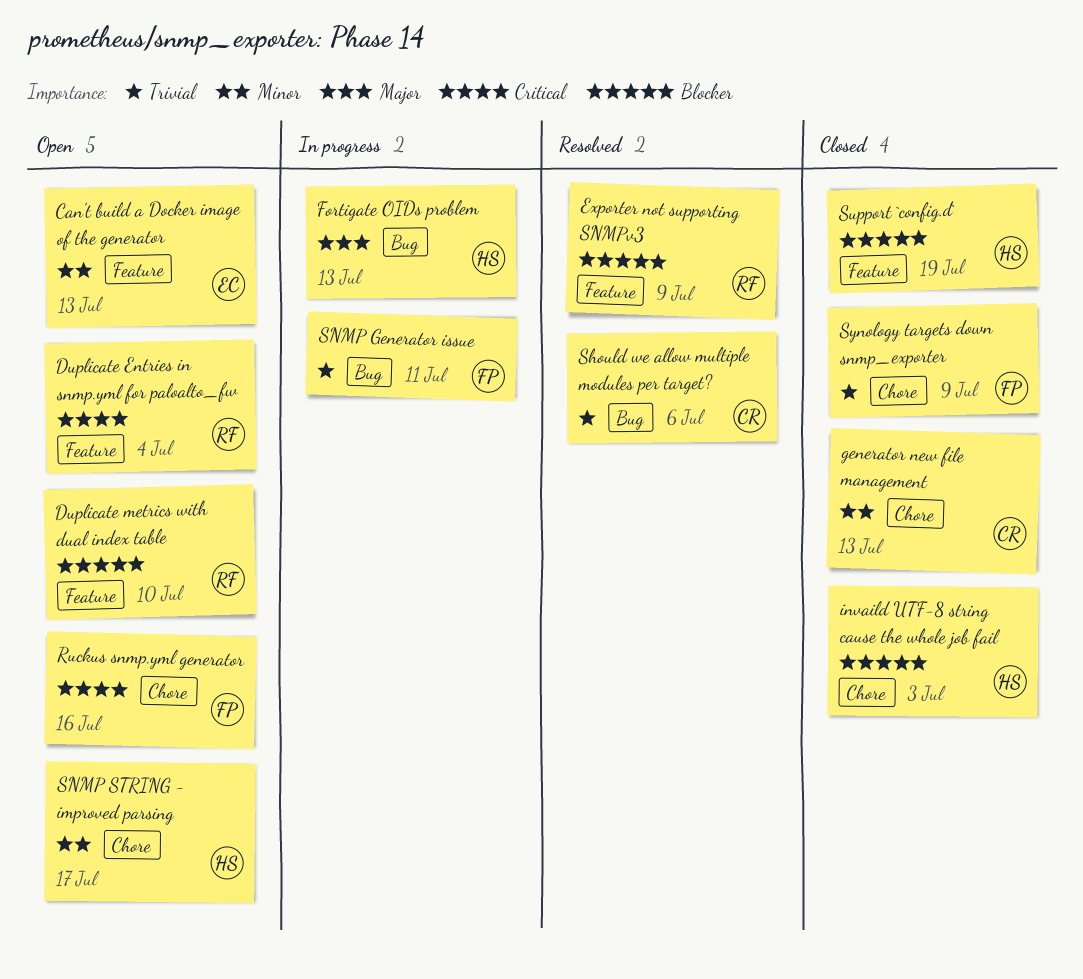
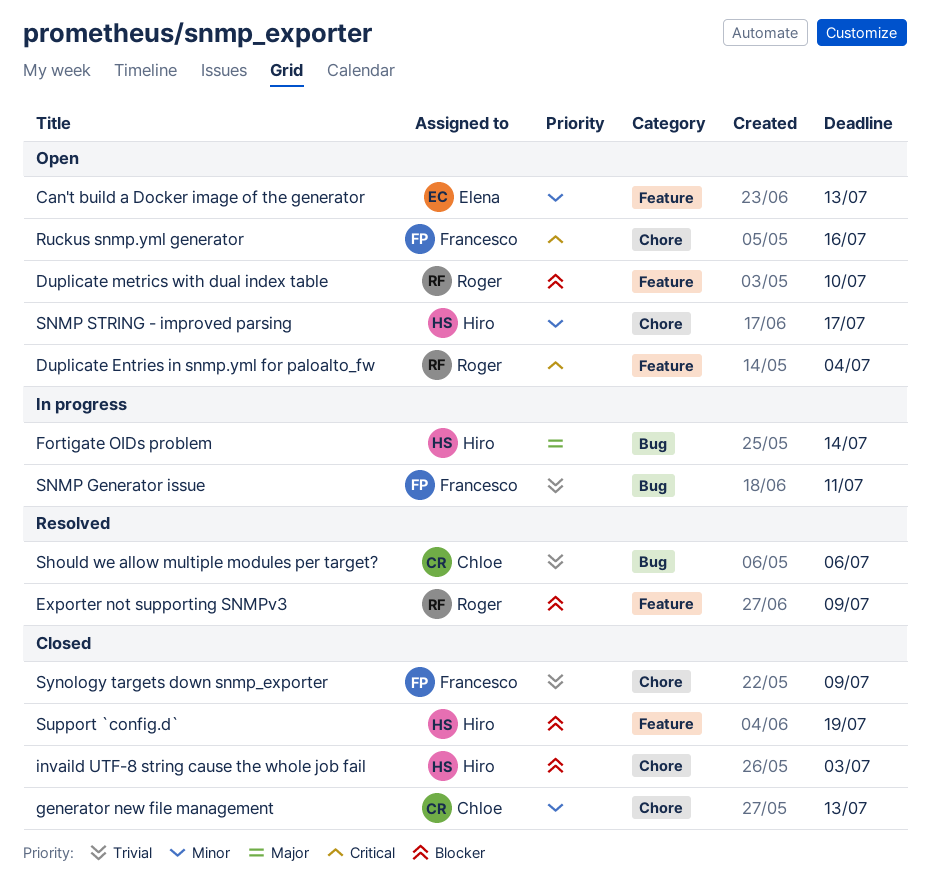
Fortigate OIDs problem, due: Jul 13 -> Jul 14

